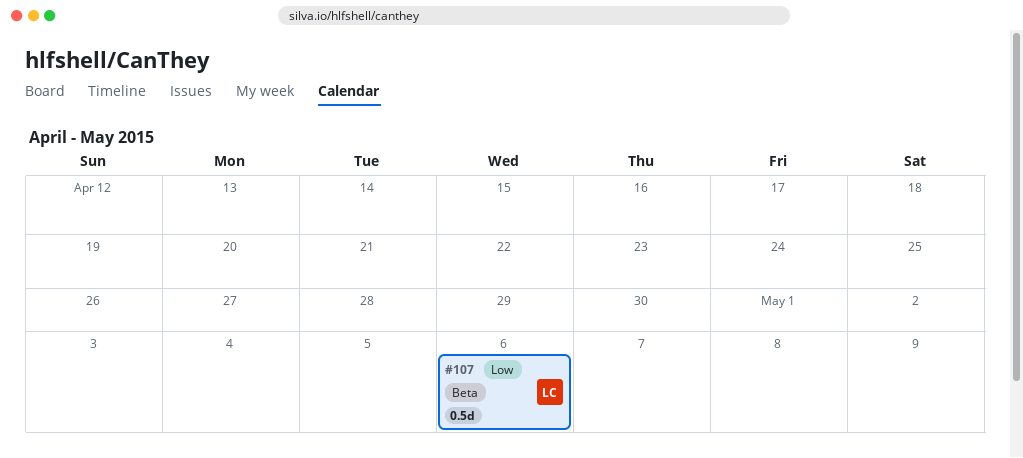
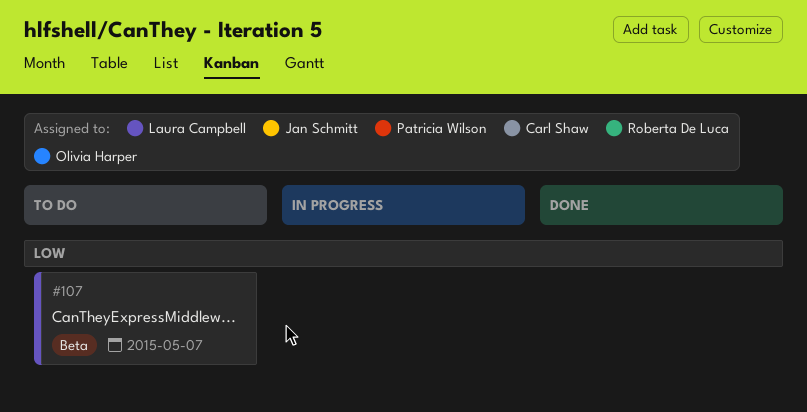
#107, due: May 6 -> May 7

